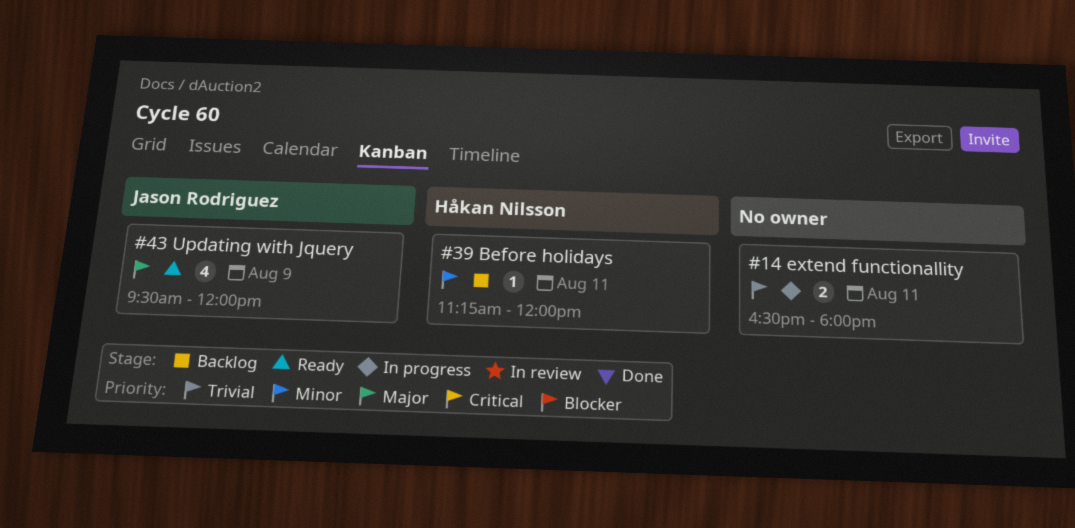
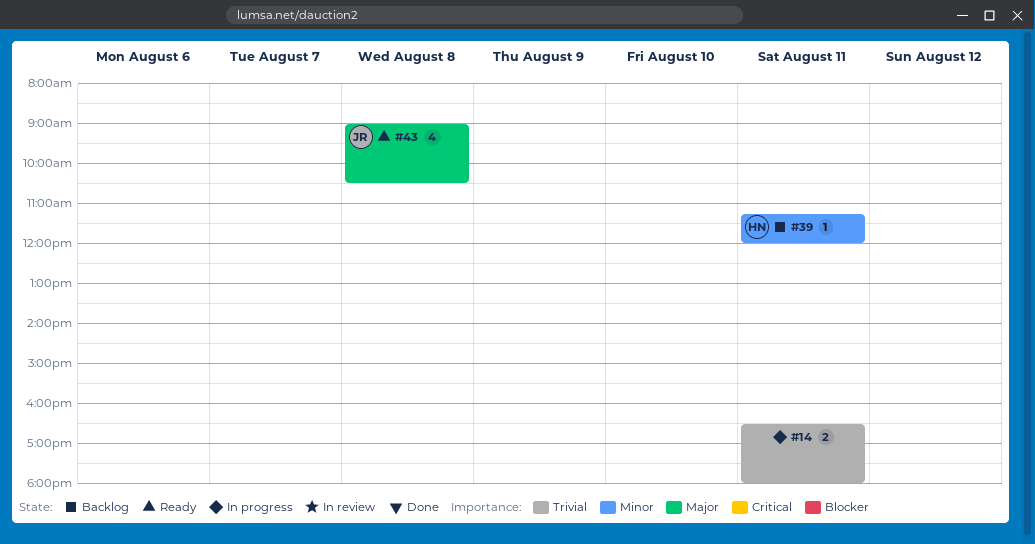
#43, day: Aug 9 -> Aug 8
#43, begins: 09:30 -> 09:00
#43, ends: 12:00 -> 10:30

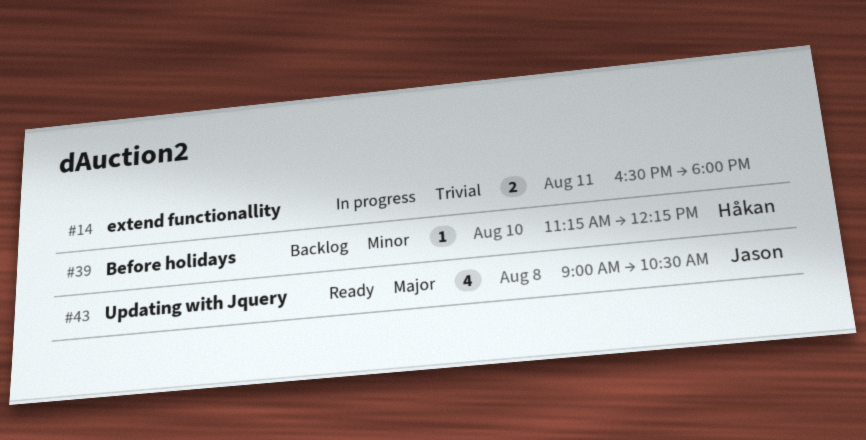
#39, day: Aug 11 -> Aug 10
#39, ends: 12:00 -> 12:15

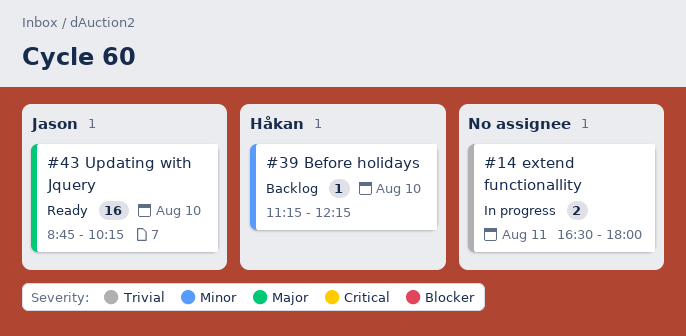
#43, estimate: 4 -> 16
#43, day: Aug 8 -> Aug 10
#43, begins: 09:00 -> 08:45
#43, ends: 10:30 -> 10:15

